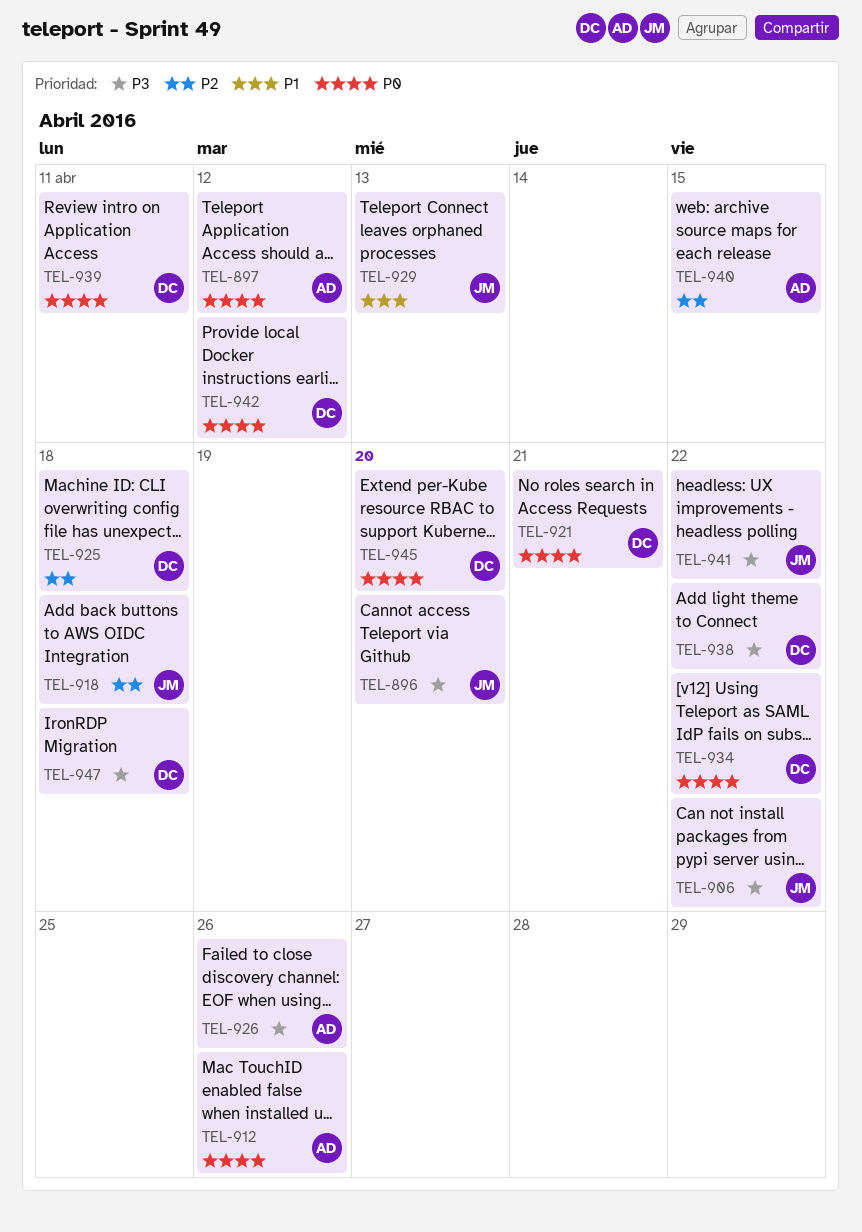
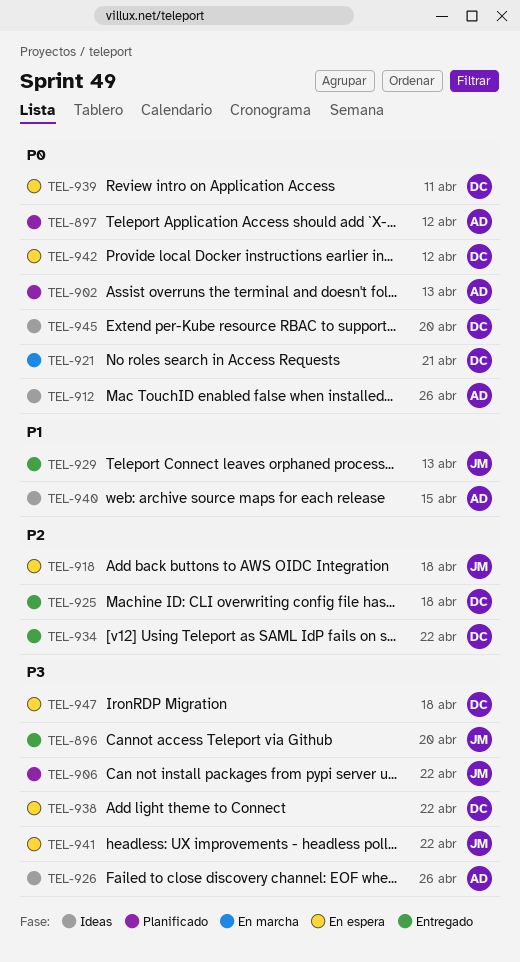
TEL-902: none -> present
TEL-934, priority: P0 -> P2
TEL-940, priority: P2 -> P1

